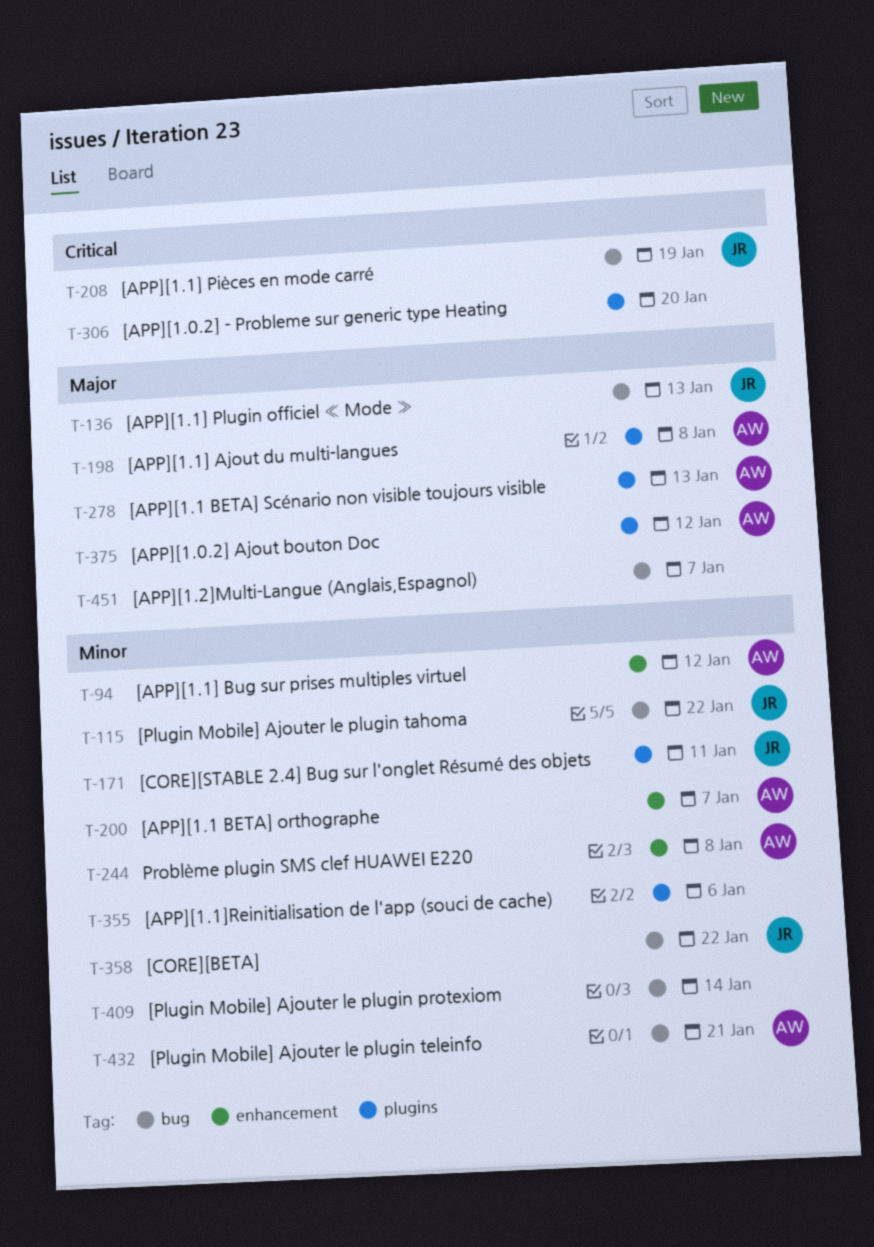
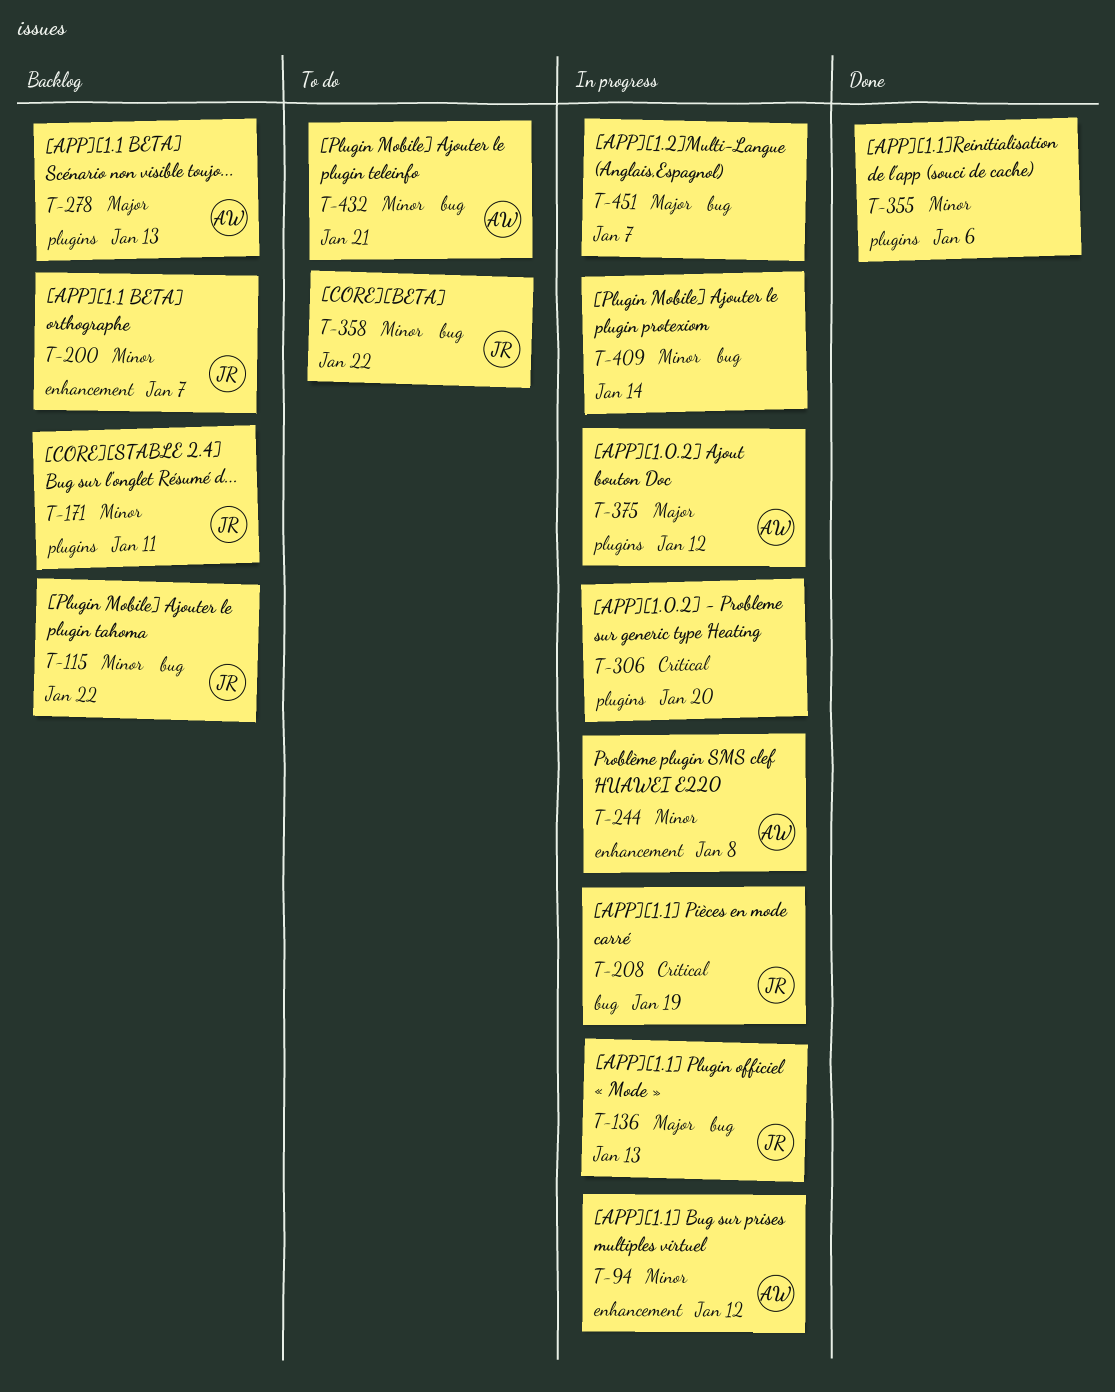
T-198: present -> none
T-200, owner: AW -> JR

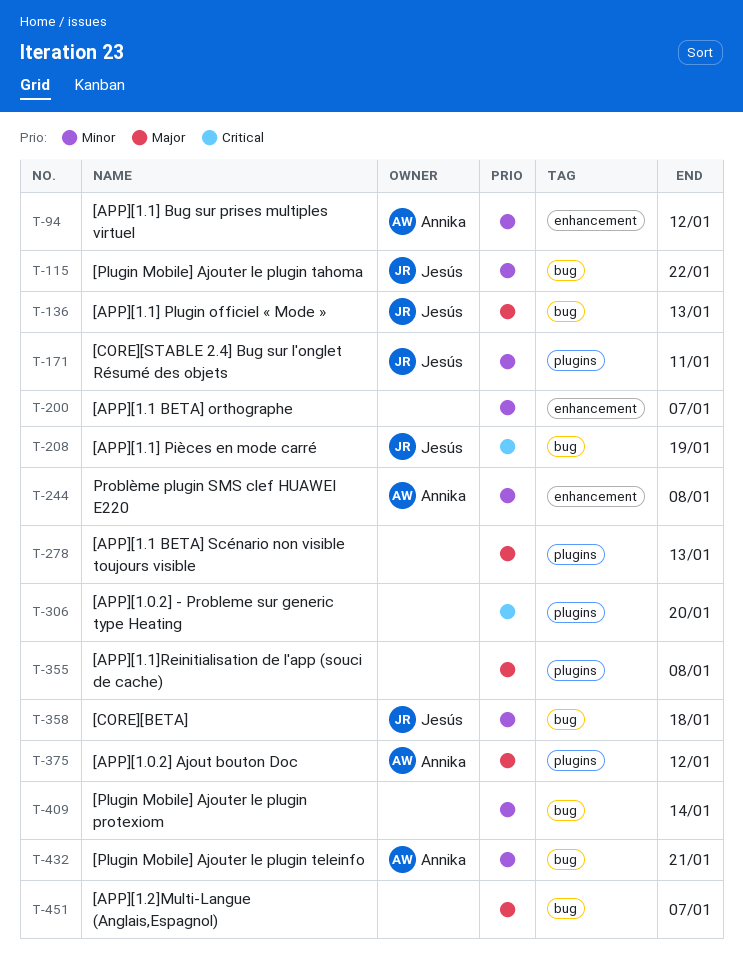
T-200, owner: Jesús -> none
T-278, owner: Annika -> none
T-355, priority: Minor -> Major
T-355, due: Jan 6 -> Jan 8
T-358, due: Jan 22 -> Jan 18

